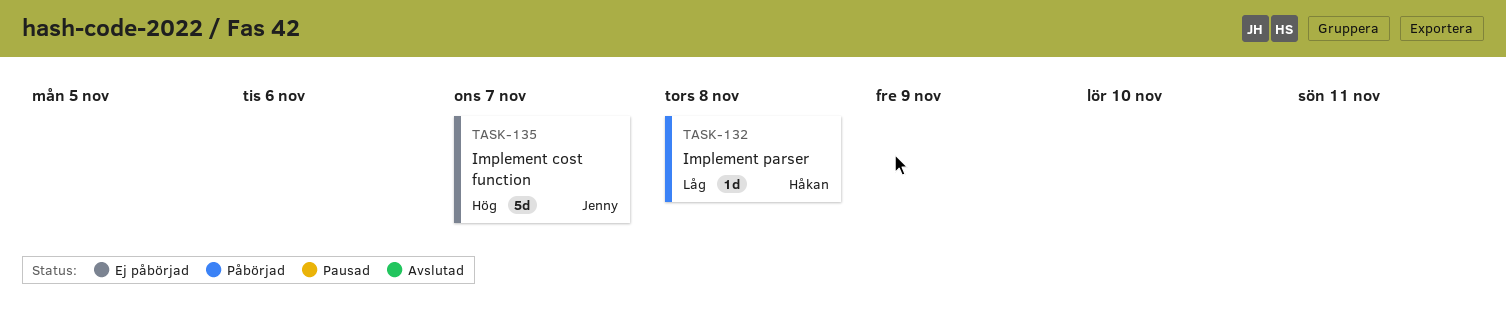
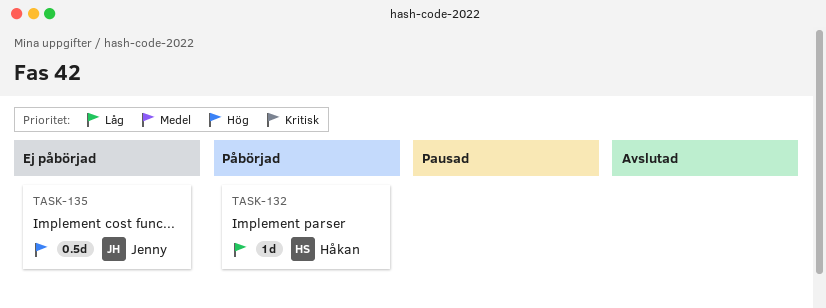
TASK-135, estimate: 5d -> 0.5d

